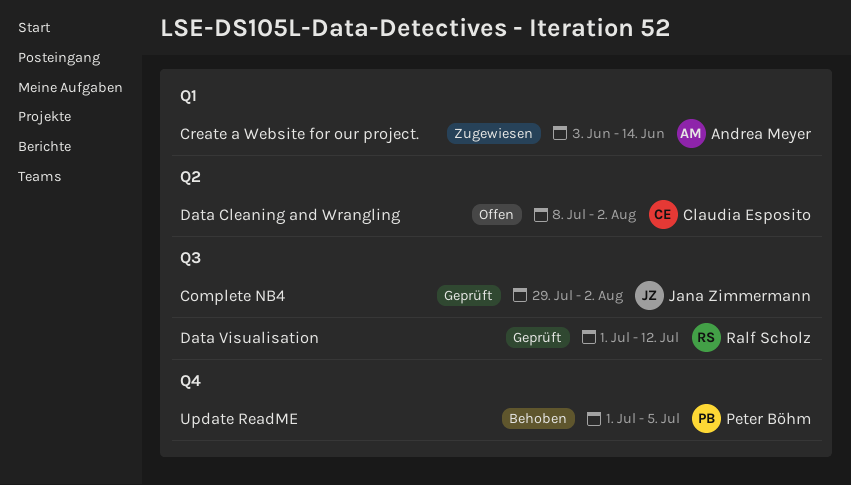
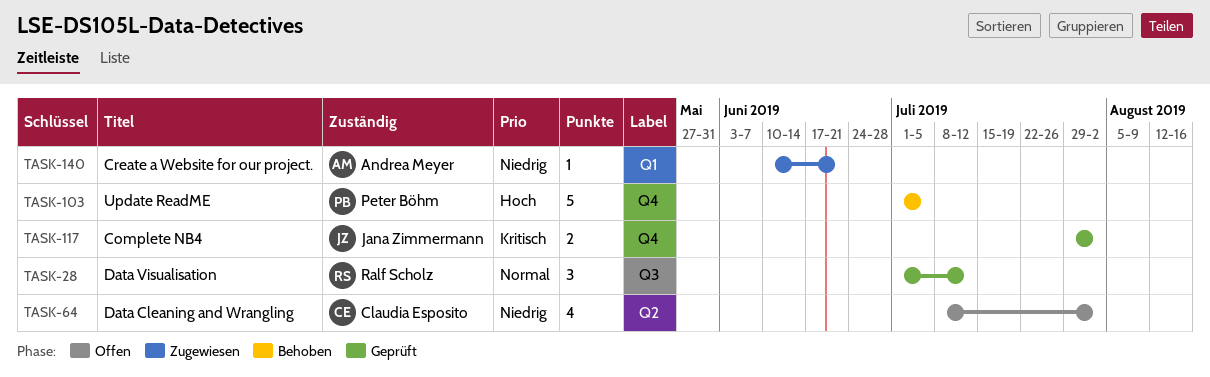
Complete NB4, label: Q3 -> Q4
Create a Website for our project., start: Jun 3 -> Jun 10
Create a Website for our project., due: Jun 14 -> Jun 21

